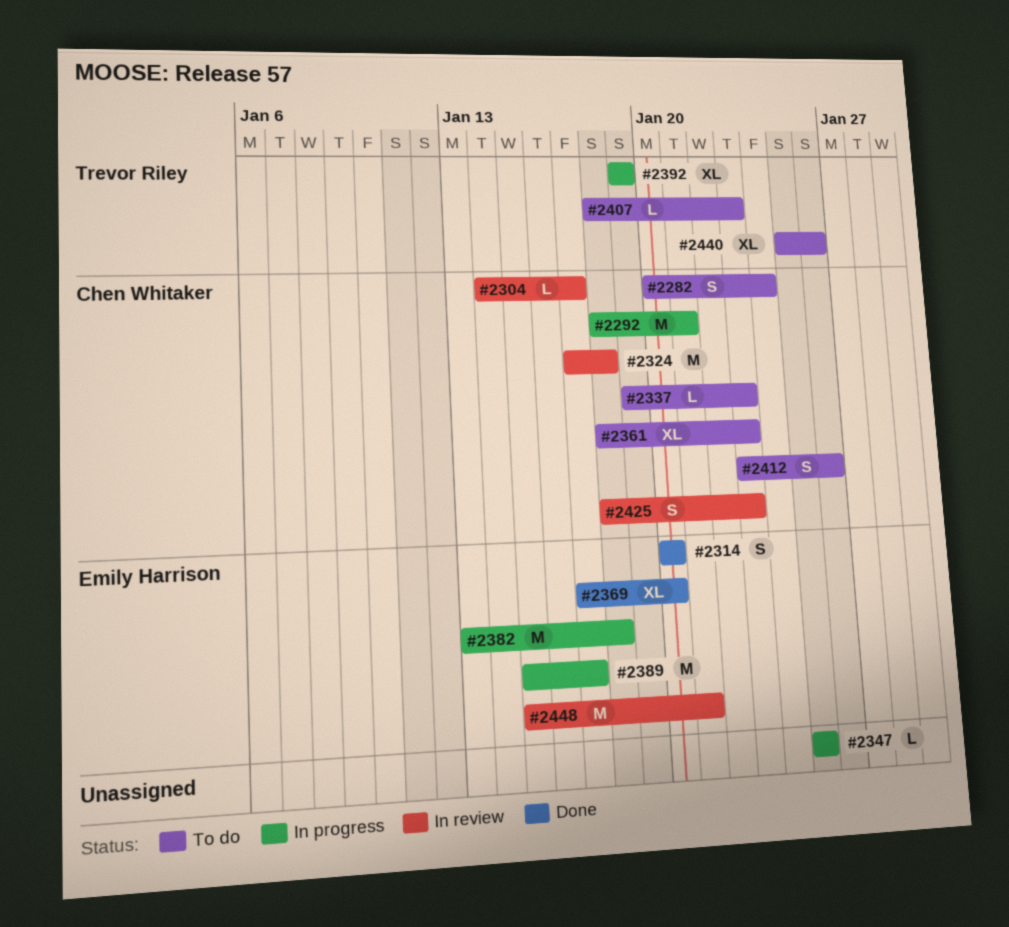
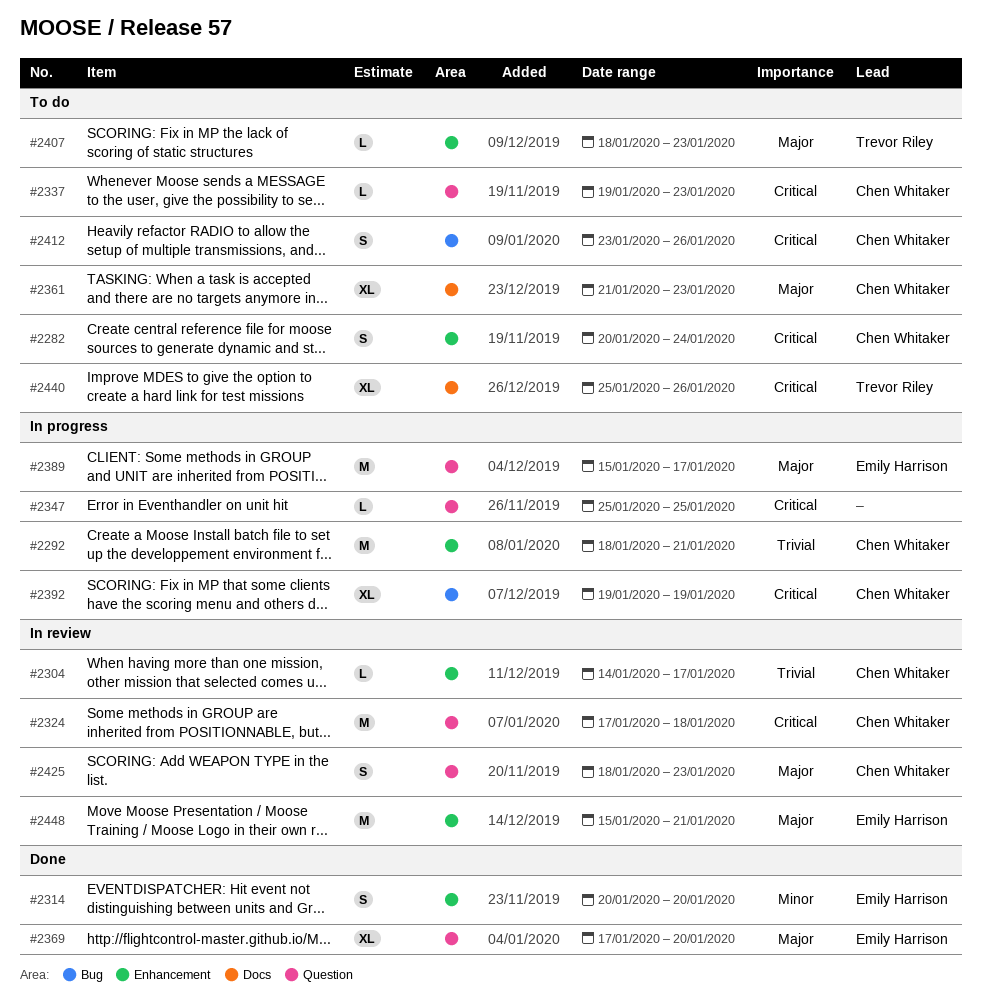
#2361, start: Jan 18 -> Jan 21
#2382: present -> none
#2392, owner: Trevor Riley -> Chen Whitaker

